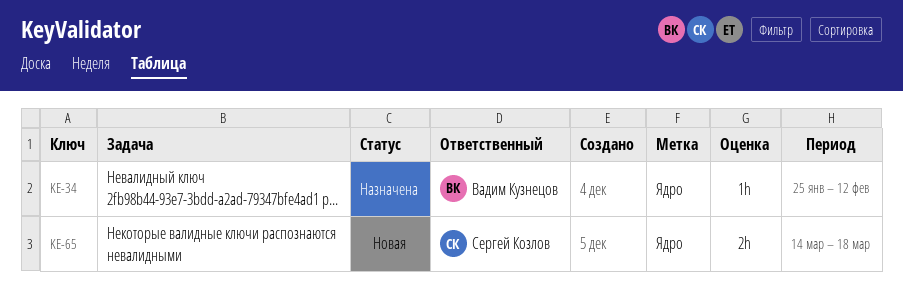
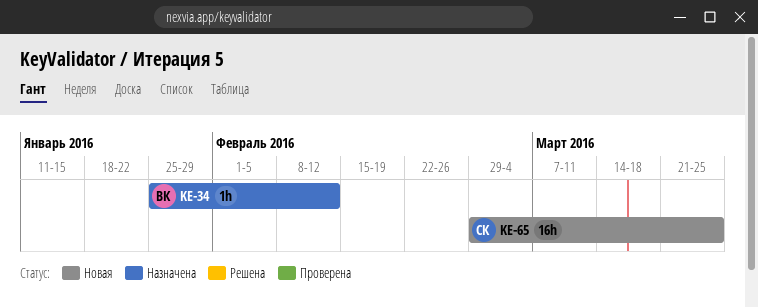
KE-65, estimate: 2h -> 16h
KE-65, start: Mar 14 -> Feb 29
KE-65, due: Mar 18 -> Mar 25

